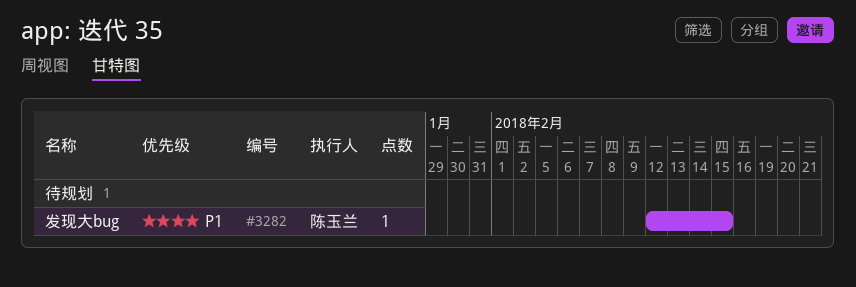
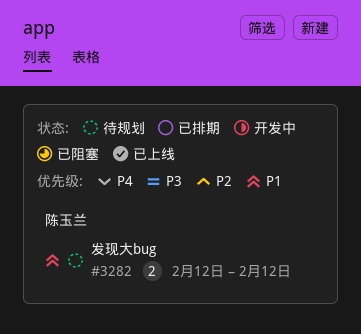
#3282, estimate: 1 -> 2
#3282, due: Feb 15 -> Feb 12

